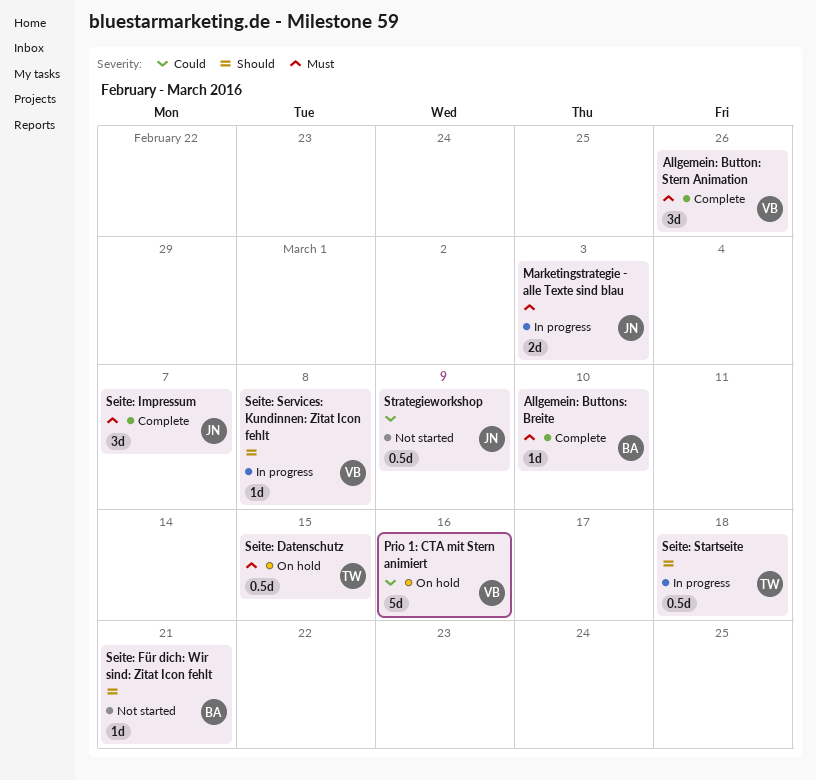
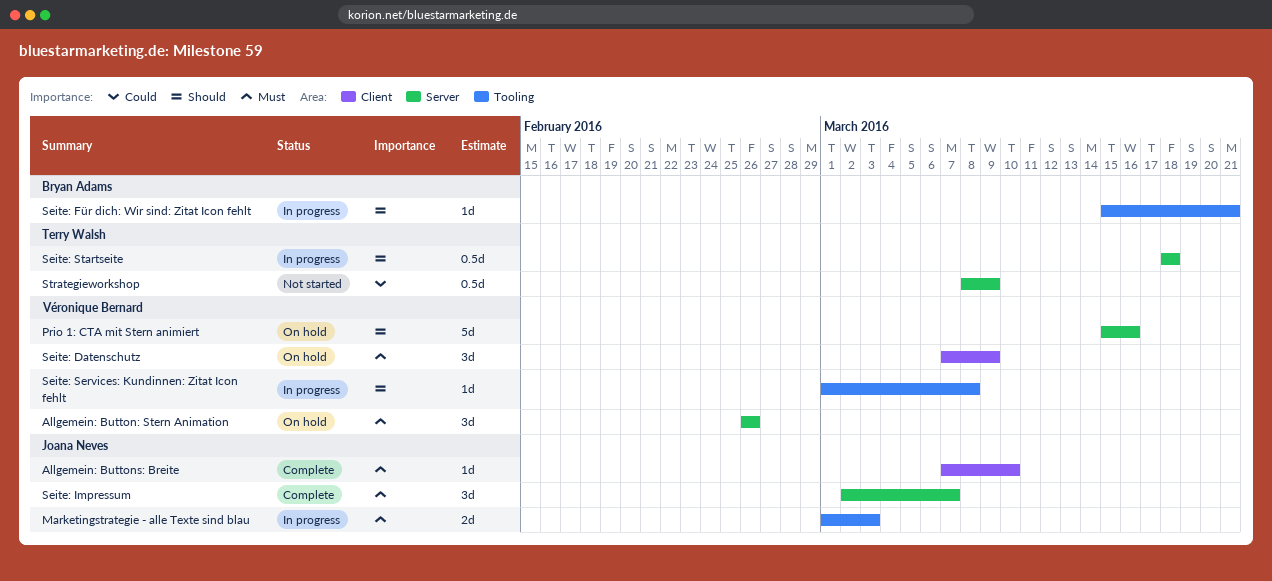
Allgemein: Button: Stern Animation, status: Complete -> On hold
Allgemein: Buttons: Breite, owner: Bryan Adams -> Joana Neves
Prio 1: CTA mit Stern animiert, priority: Could -> Should
Seite: Datenschutz, owner: Terry Walsh -> Véronique Bernard
Seite: Datenschutz, estimate: 0.5d -> 3d
Seite: Datenschutz, due: Mar 15 -> Mar 9
Seite: Für dich: Wir sind: Zitat Icon fehlt, status: Not started -> In progress
Strategieworkshop, owner: Joana Neves -> Terry Walsh

